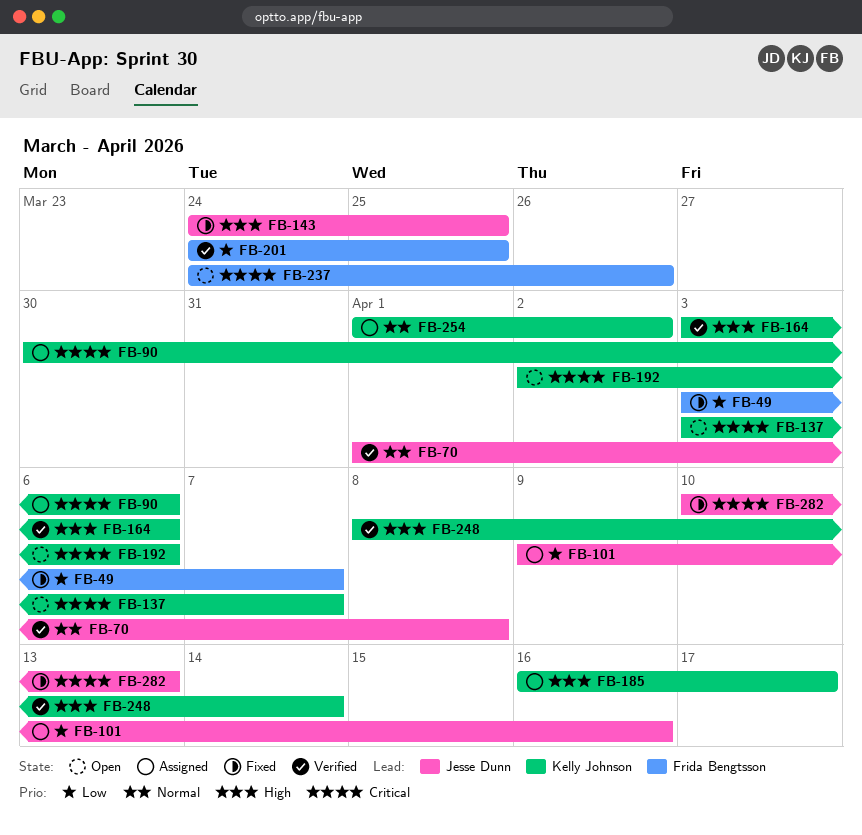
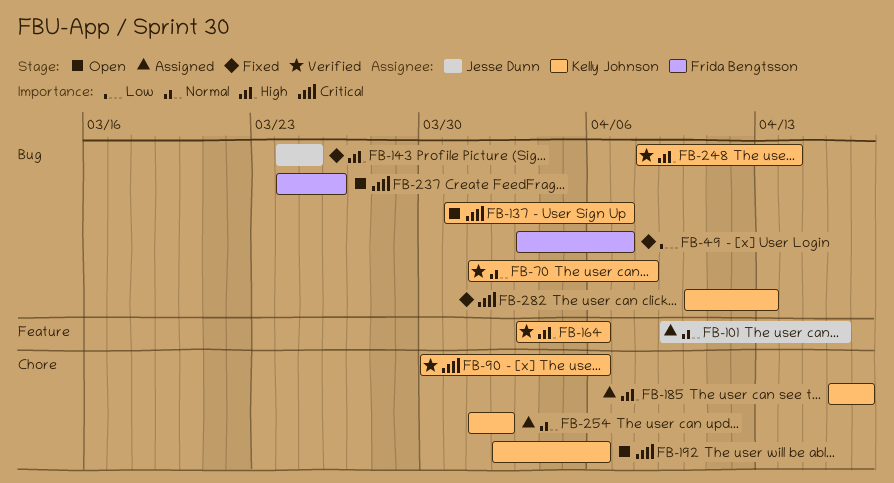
FB-70, owner: Jesse Dunn -> Kelly Johnson
FB-90, status: Assigned -> Verified
FB-101, priority: Low -> Normal
FB-137, start: Apr 3 -> Mar 31
FB-201: present -> none
FB-282, owner: Jesse Dunn -> Kelly Johnson

